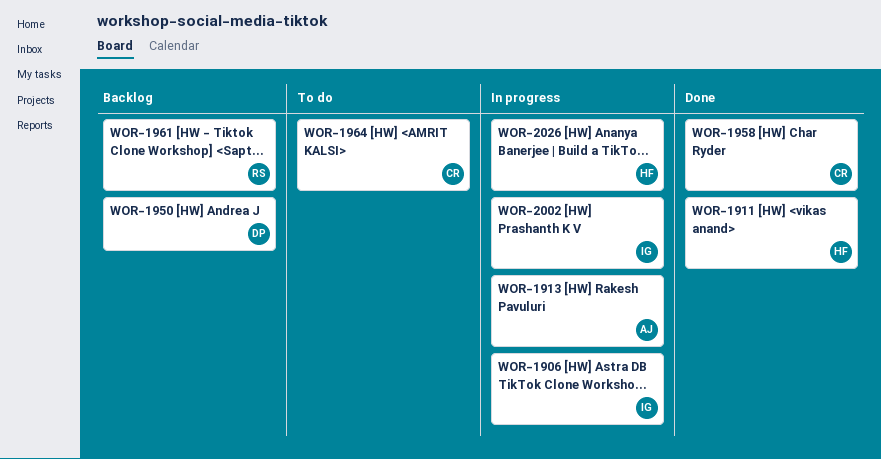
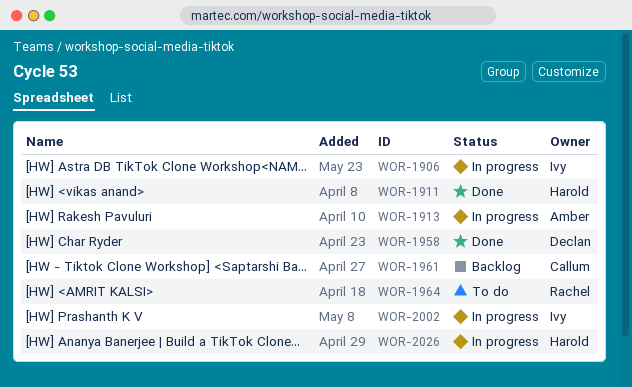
WOR-1950: present -> none
WOR-1958, owner: Callum -> Declan
WOR-1961, owner: Rachel -> Callum
WOR-1964, owner: Callum -> Rachel

